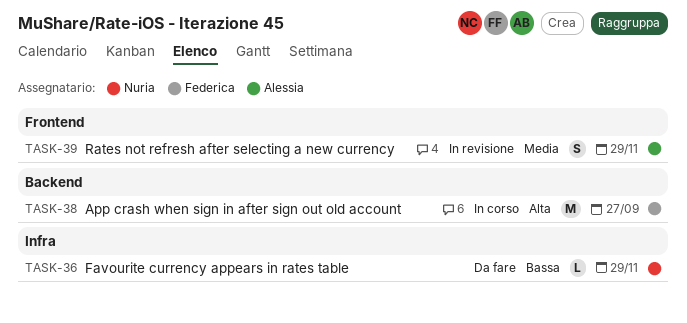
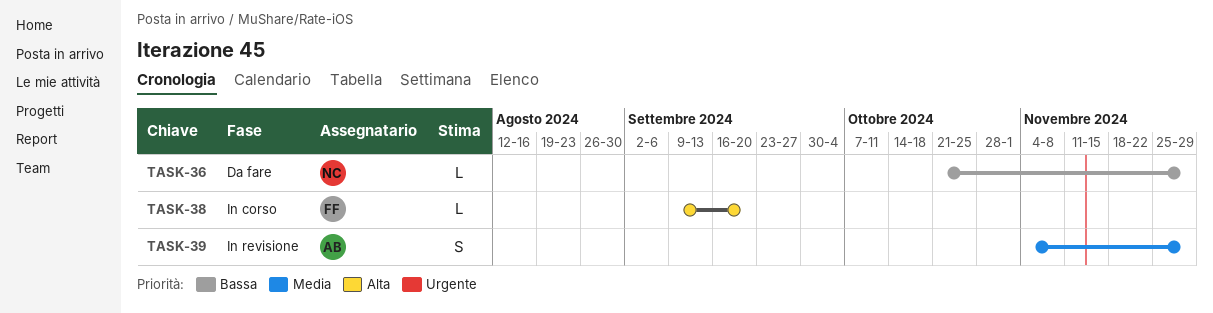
TASK-38, estimate: M -> L
TASK-38, due: Sep 27 -> Sep 20

